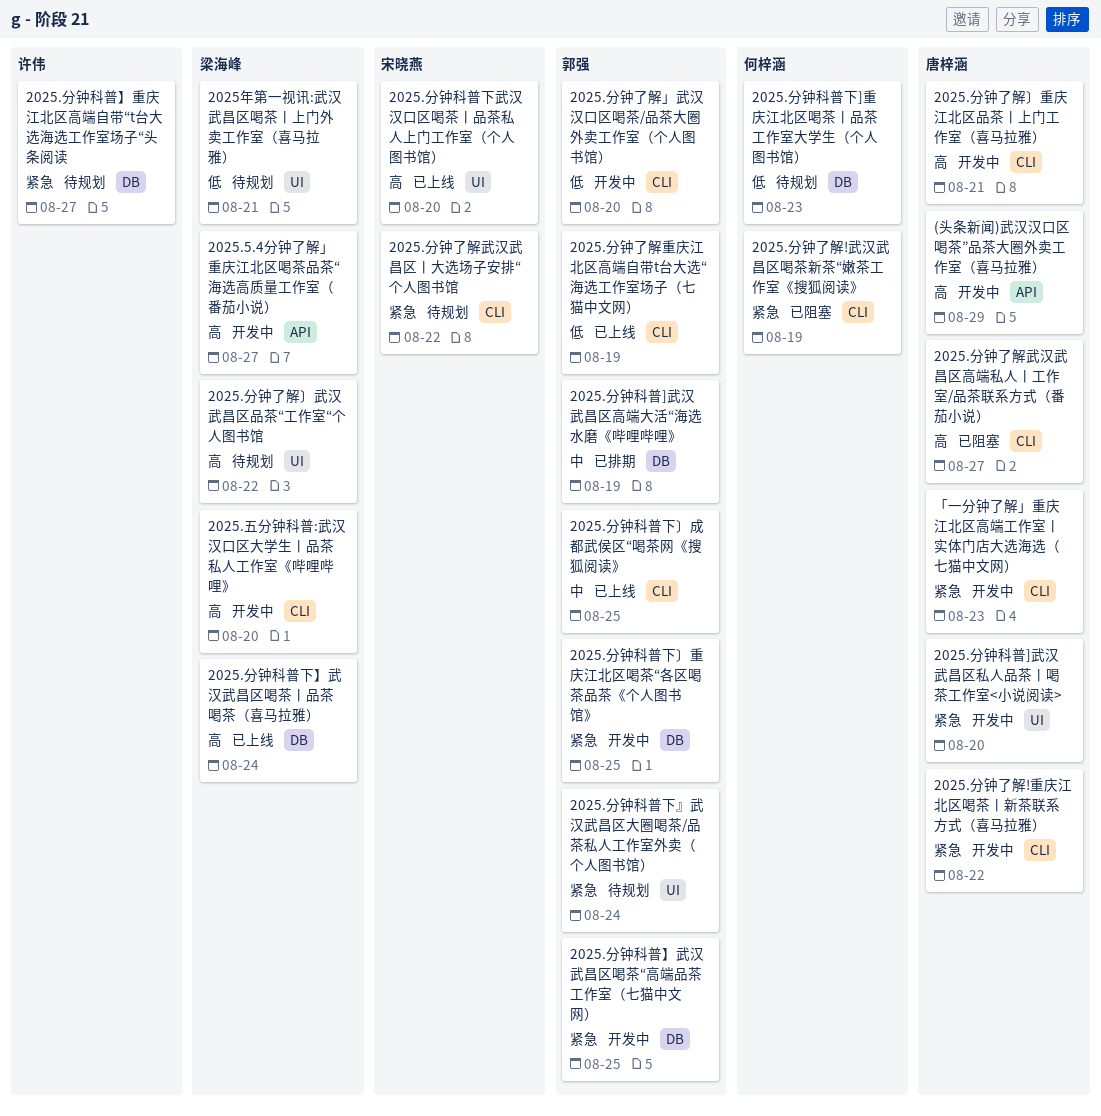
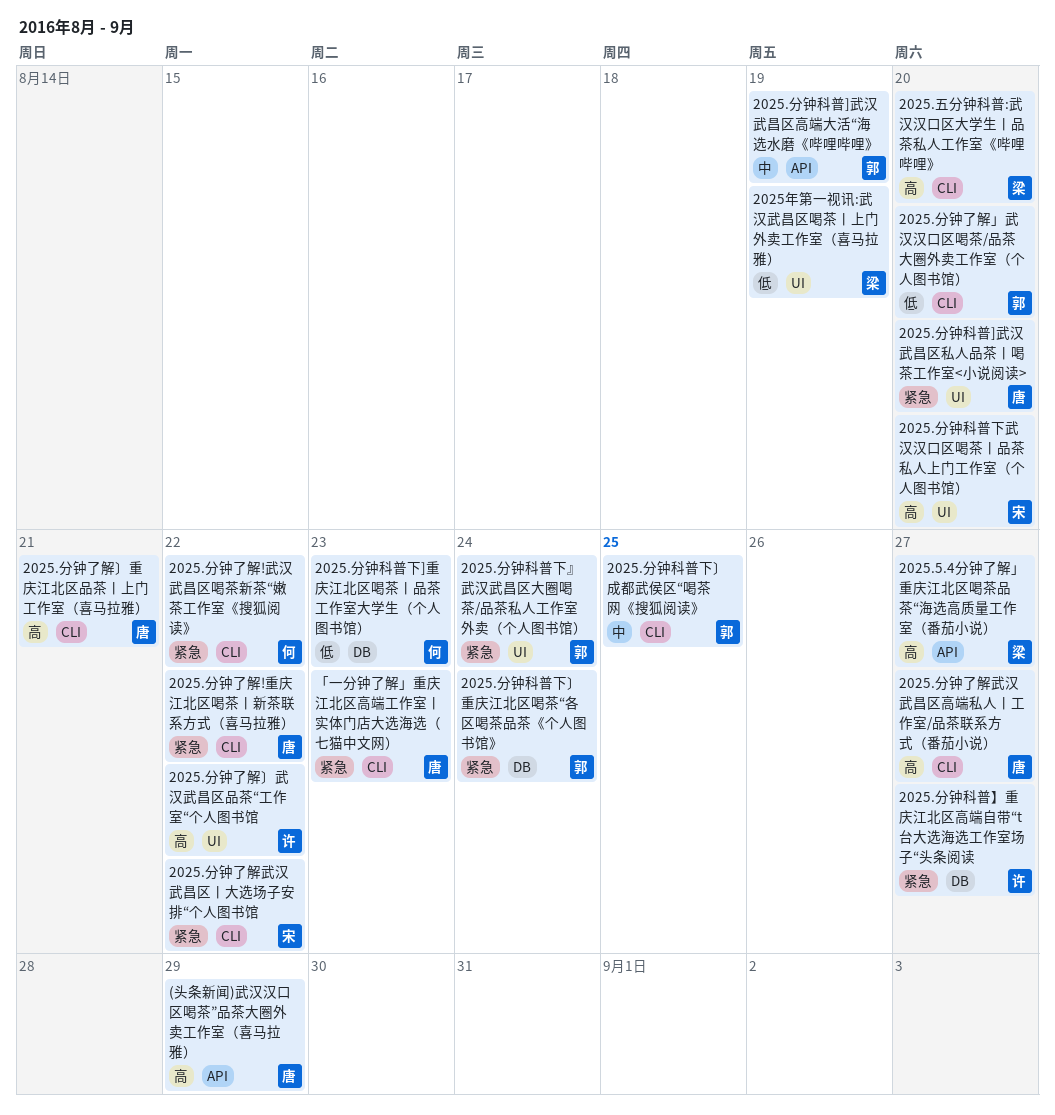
2025.分钟了解!武汉武昌区喝茶新茶“嫩茶工作室《搜狐阅读》, due: Aug 19 -> Aug 22
2025.分钟了解〕武汉武昌区品茶“工作室“个人图书馆, owner: 梁海峰 -> 许伟
2025.分钟了解重庆江北区高端自带t台大选“海选工作室场子（七猫中文网）: present -> none
2025.分钟科普]武汉武昌区高端大活“海选水磨《哔哩哔哩》, label: DB -> API
2025.分钟科普】武汉武昌区喝茶“高端品茶工作室（七猫中文网）: present -> none
2025.分钟科普下】武汉武昌区喝茶丨品茶喝茶（喜马拉雅）: present -> none
2025.分钟科普下〕重庆江北区喝茶“各区喝茶品茶《个人图书馆》, due: Aug 25 -> Aug 24
2025年第一视讯:武汉武昌区喝茶丨上门外卖工作室（喜马拉雅）, due: Aug 21 -> Aug 19

